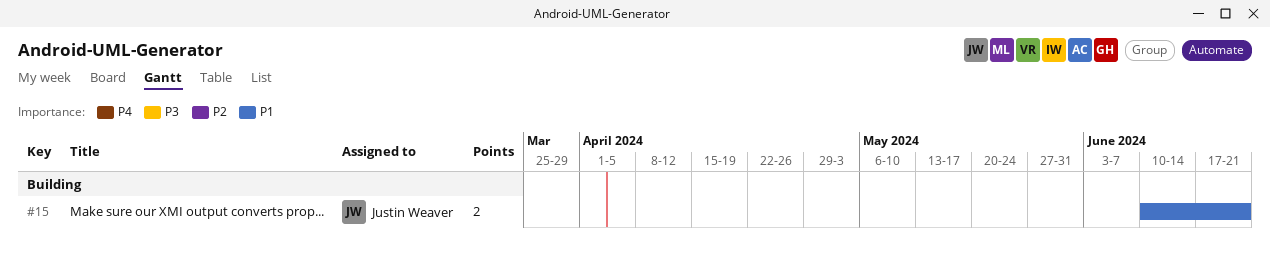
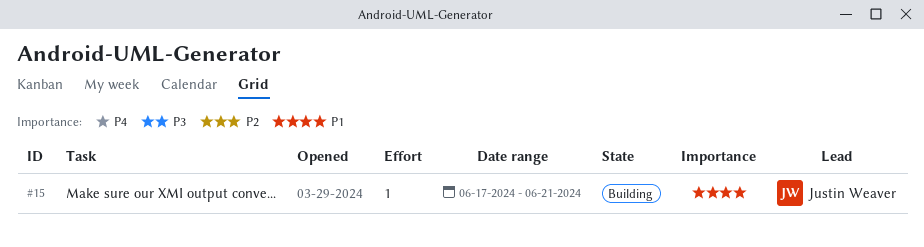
#15, estimate: 2 -> 1
#15, start: Jun 10 -> Jun 17

